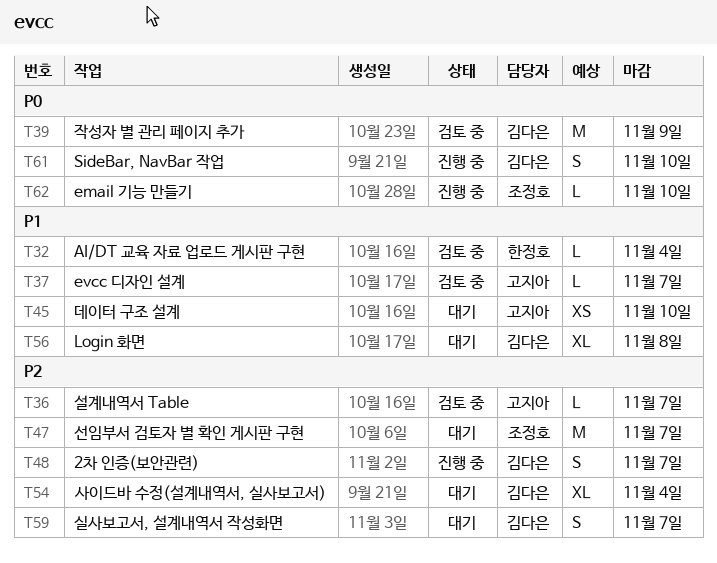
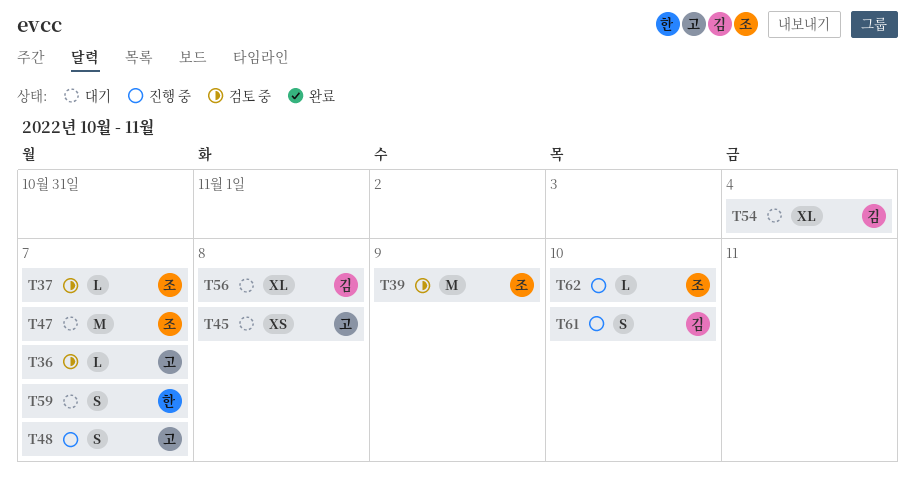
T32: present -> none
T37, owner: 고지아 -> 조정호
T39, owner: 김다은 -> 조정호
T45, due: Nov 10 -> Nov 8
T48, owner: 김다은 -> 고지아
T59, owner: 김다은 -> 한정호

